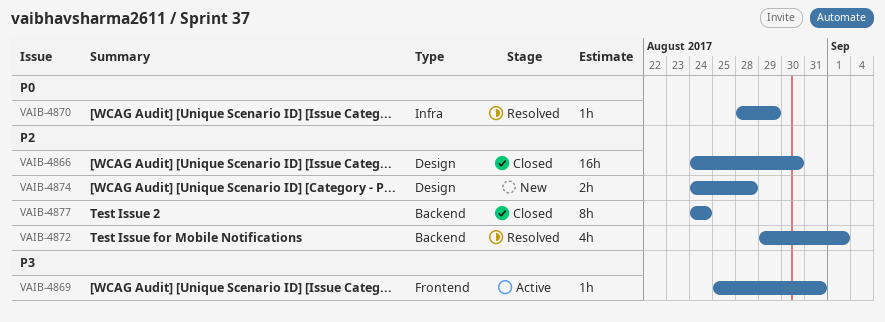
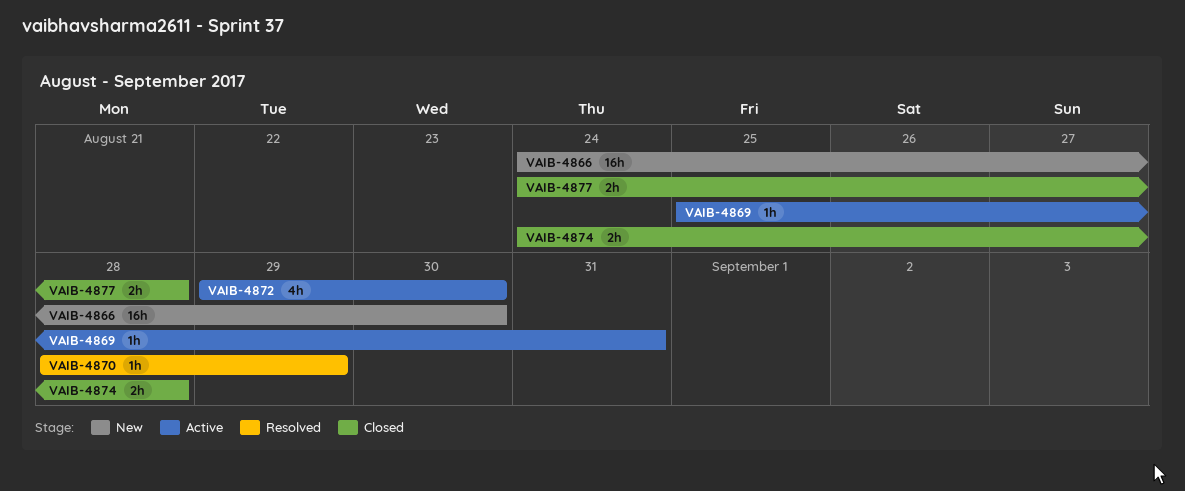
VAIB-4866, status: Closed -> New
VAIB-4872, status: Resolved -> Active
VAIB-4872, due: Sep 1 -> Aug 30
VAIB-4874, status: New -> Closed
VAIB-4877, estimate: 8h -> 2h
VAIB-4877, due: Aug 24 -> Aug 28

